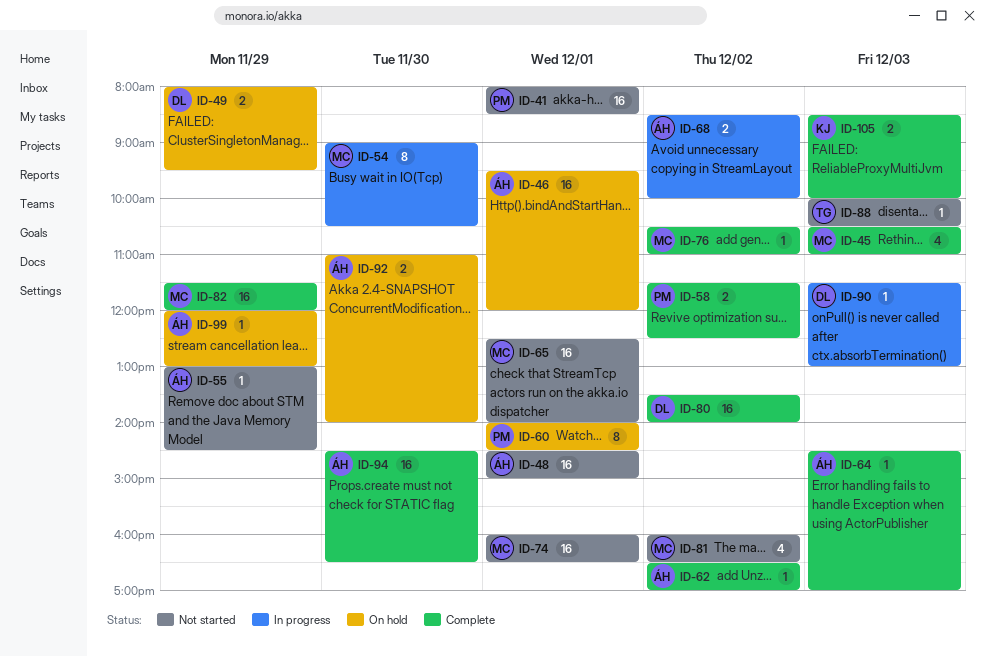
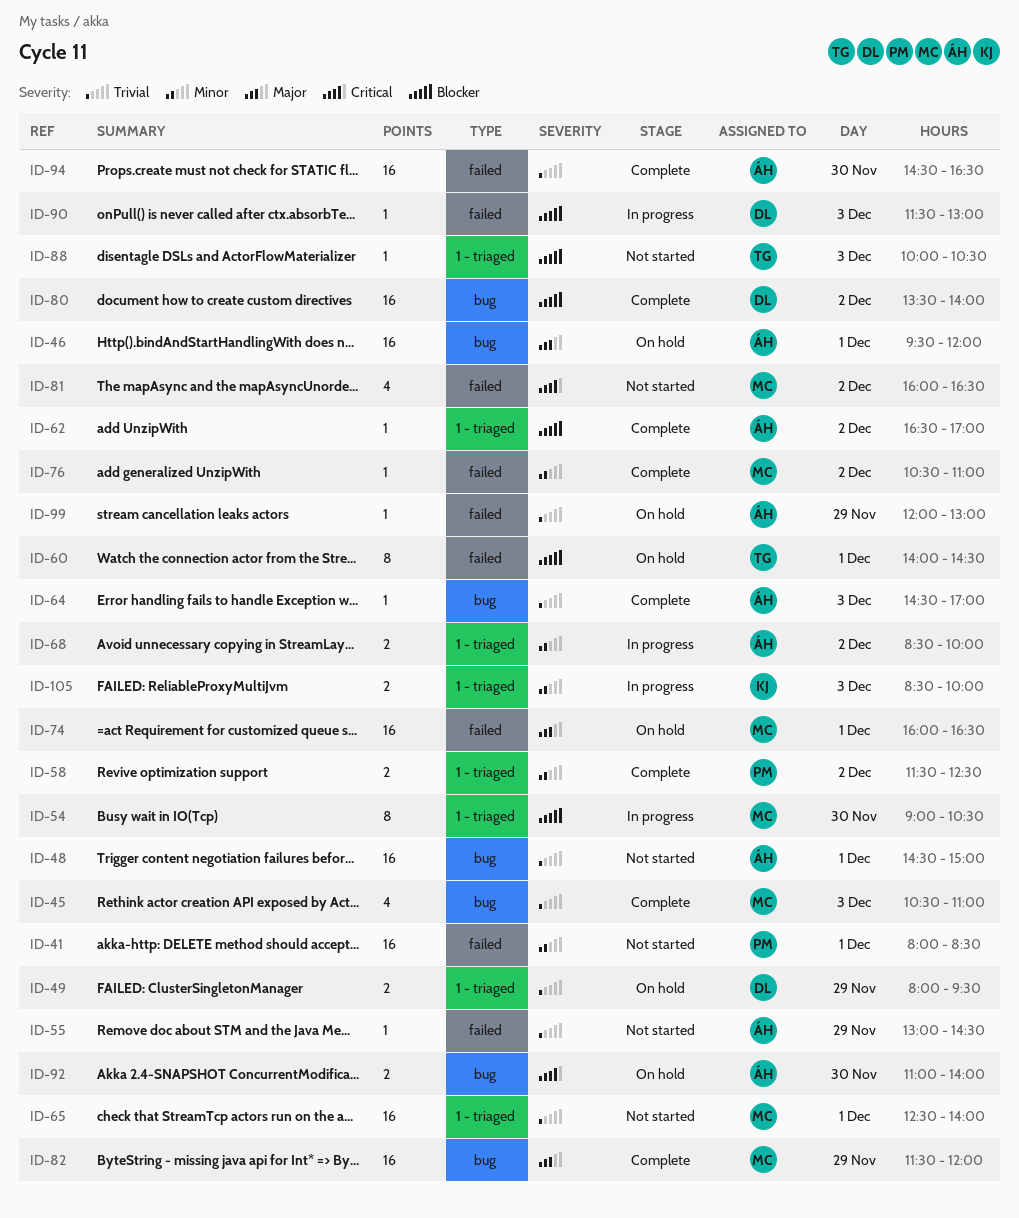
ID-60, owner: PM -> TG
ID-74, status: Not started -> On hold
ID-105, status: Complete -> In progress

